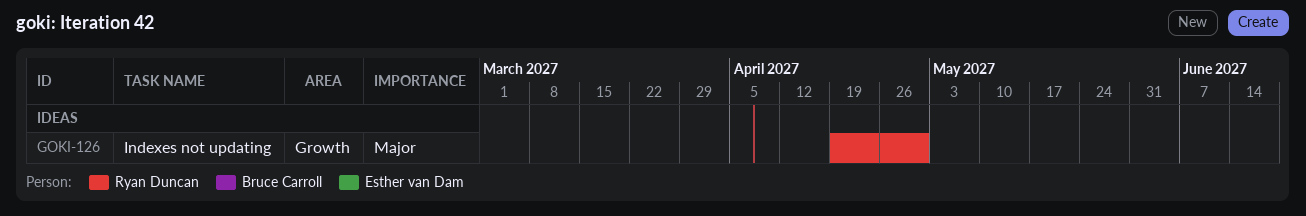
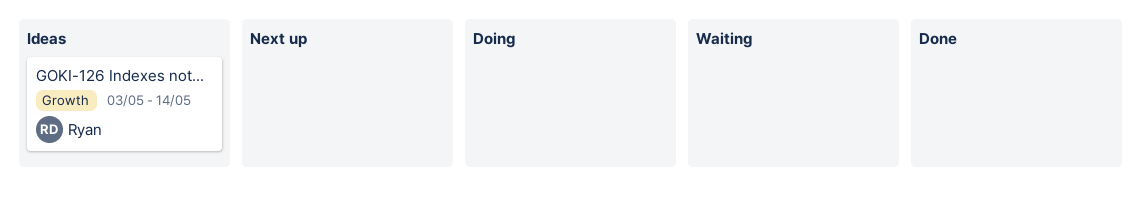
GOKI-126, start: Apr 19 -> May 3
GOKI-126, due: Apr 30 -> May 14

